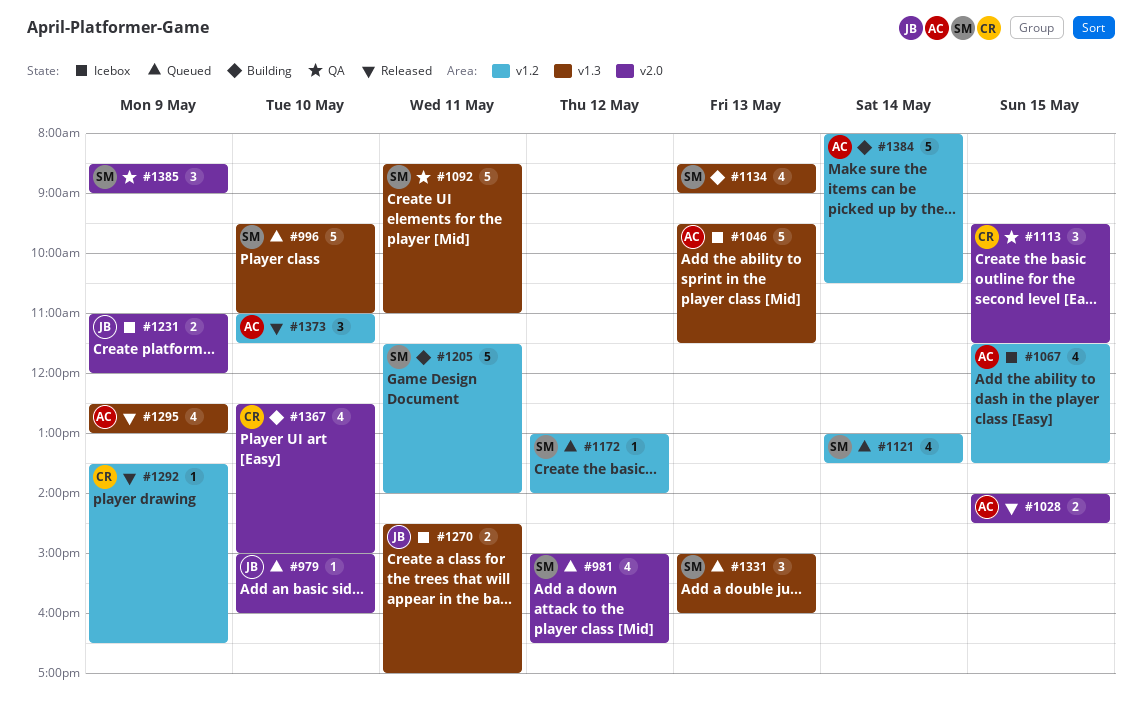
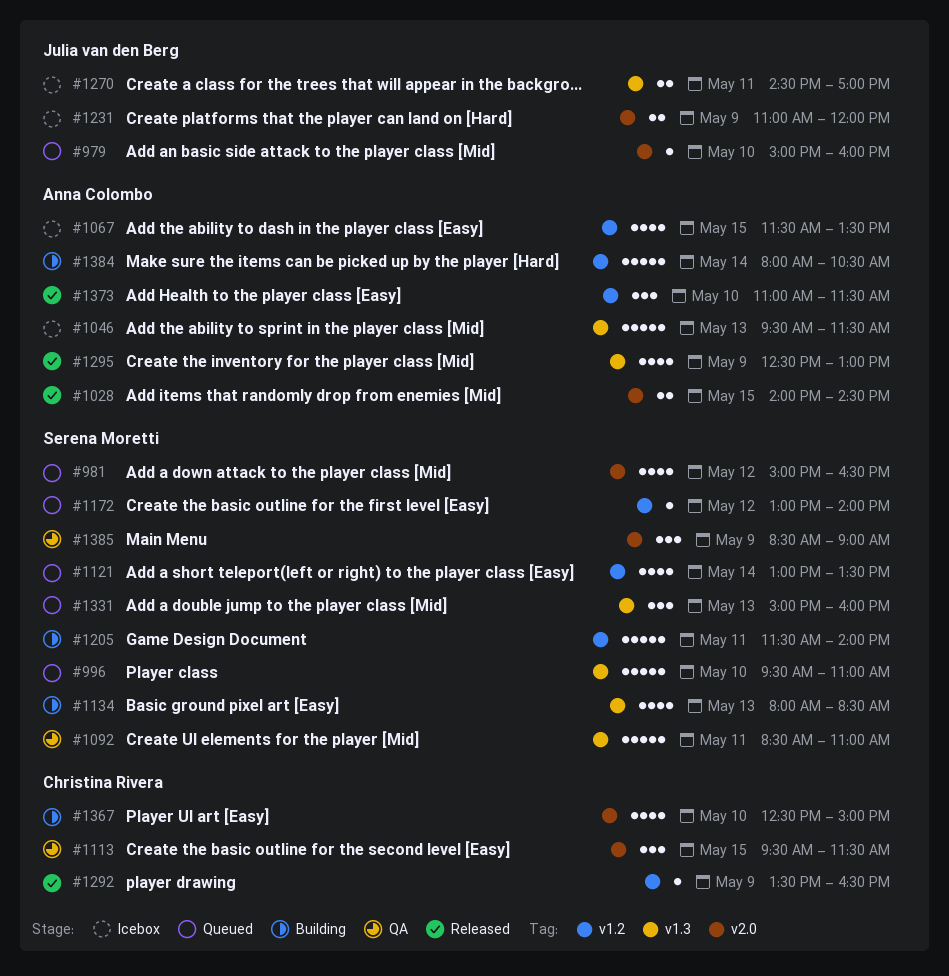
#1134, begins: 08:30 -> 08:00
#1134, ends: 09:00 -> 08:30

